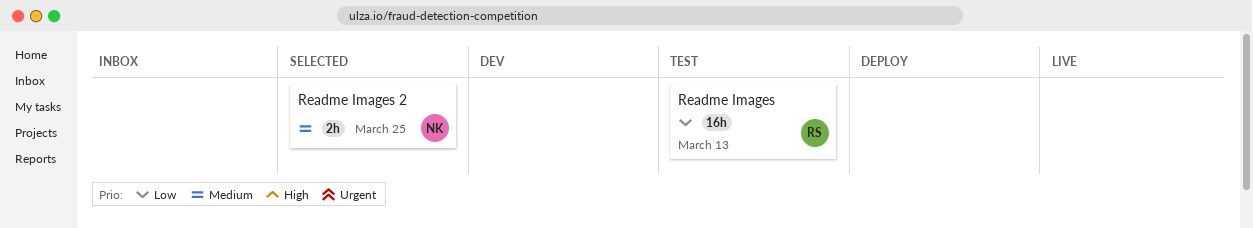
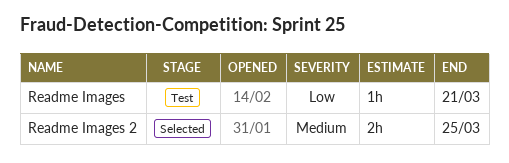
Readme Images, estimate: 16h -> 1h
Readme Images, due: Mar 13 -> Mar 21

